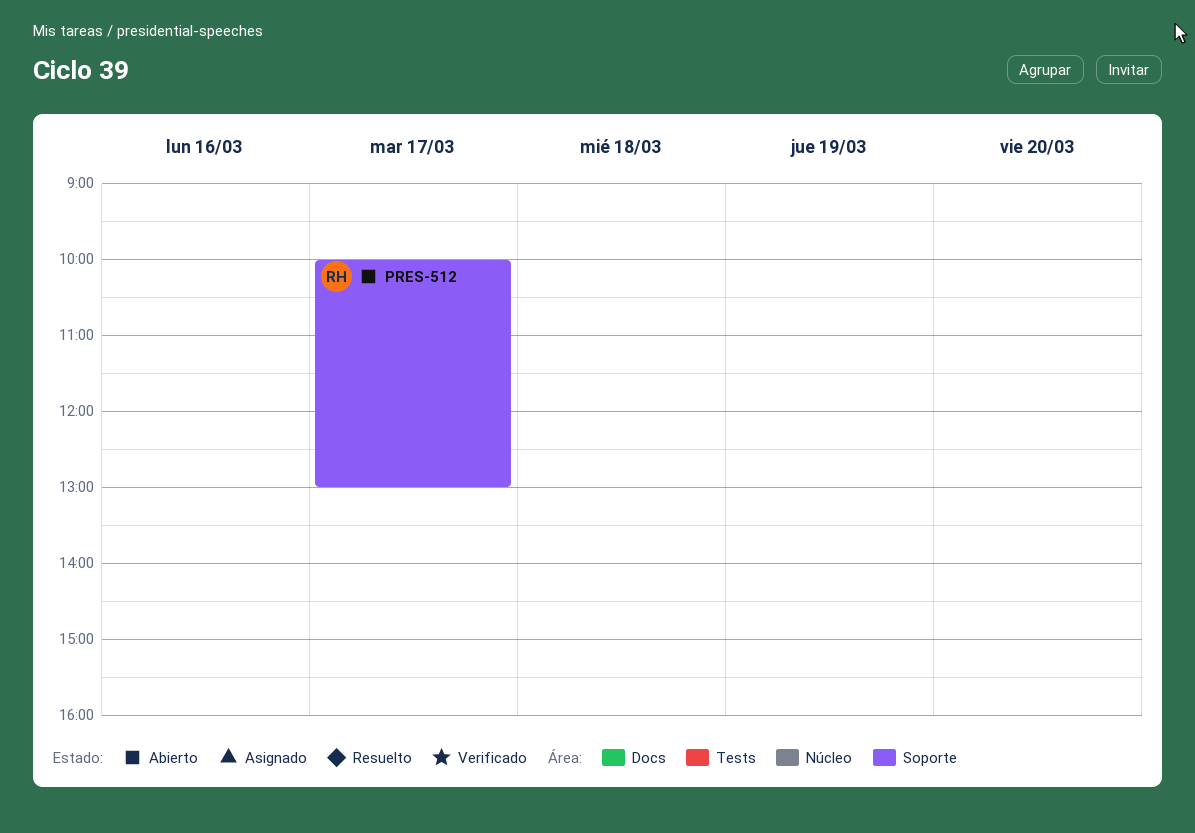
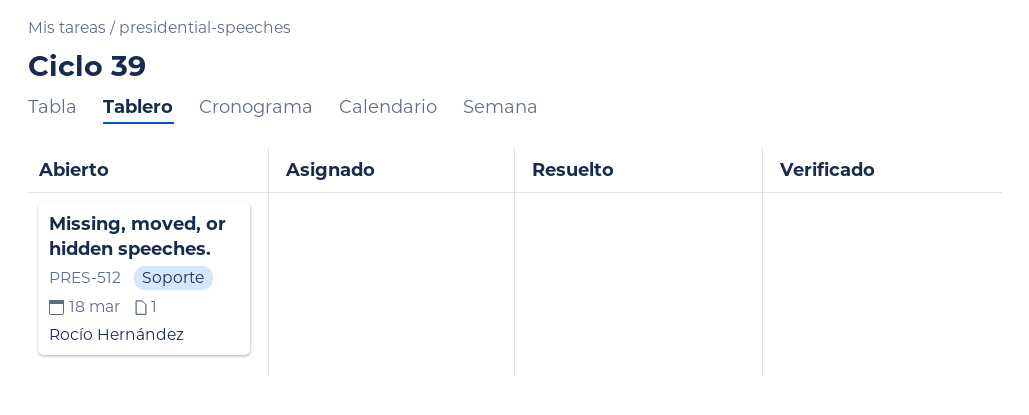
PRES-512, day: Mar 17 -> Mar 18

